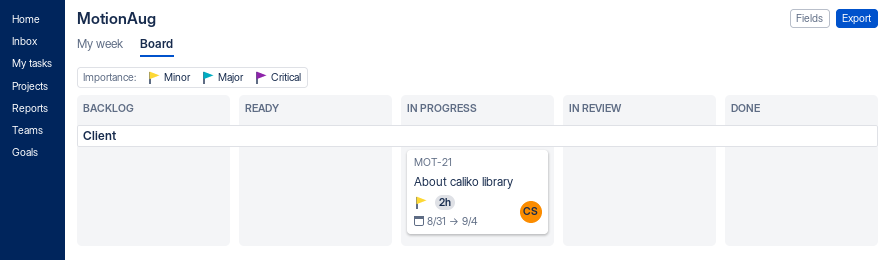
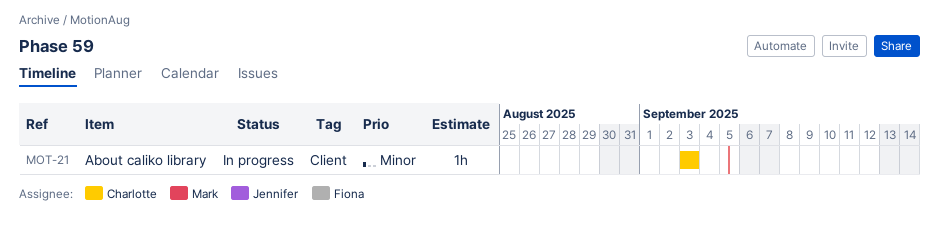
MOT-21, estimate: 2h -> 1h
MOT-21, start: Aug 31 -> Sep 3
MOT-21, due: Sep 4 -> Sep 3

